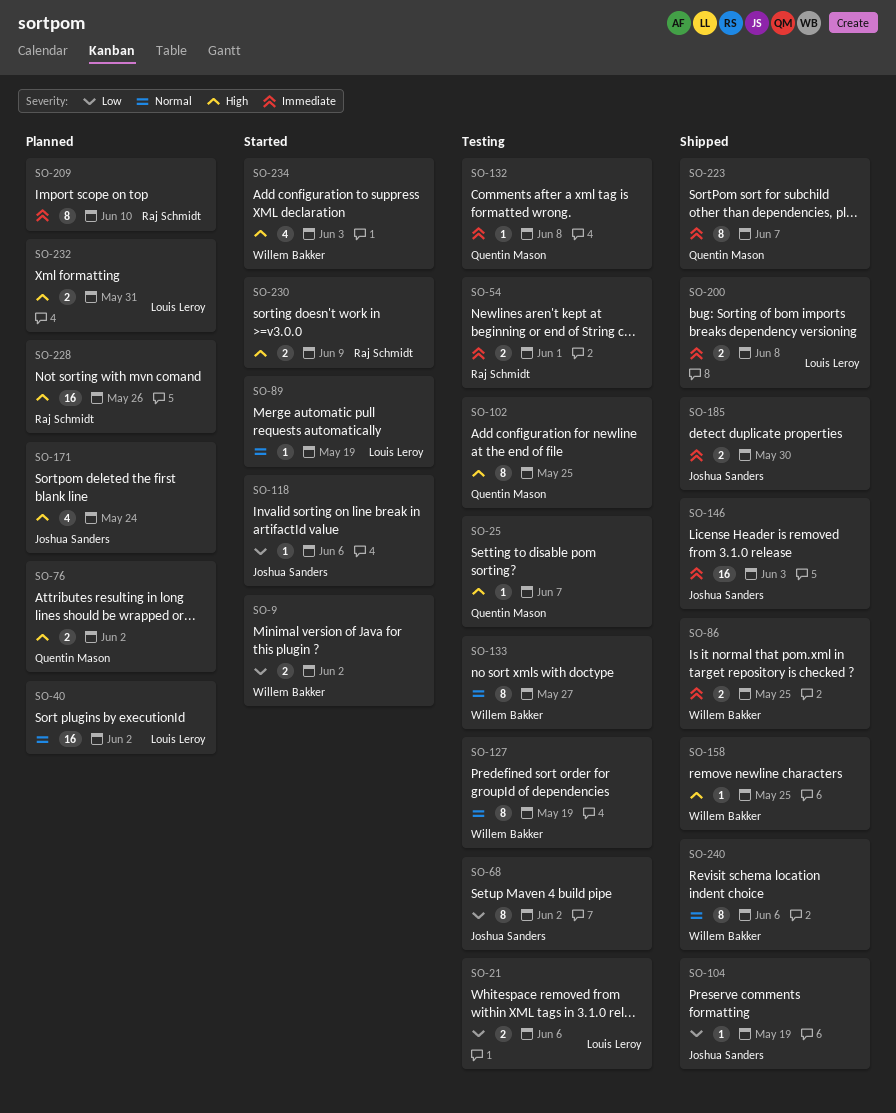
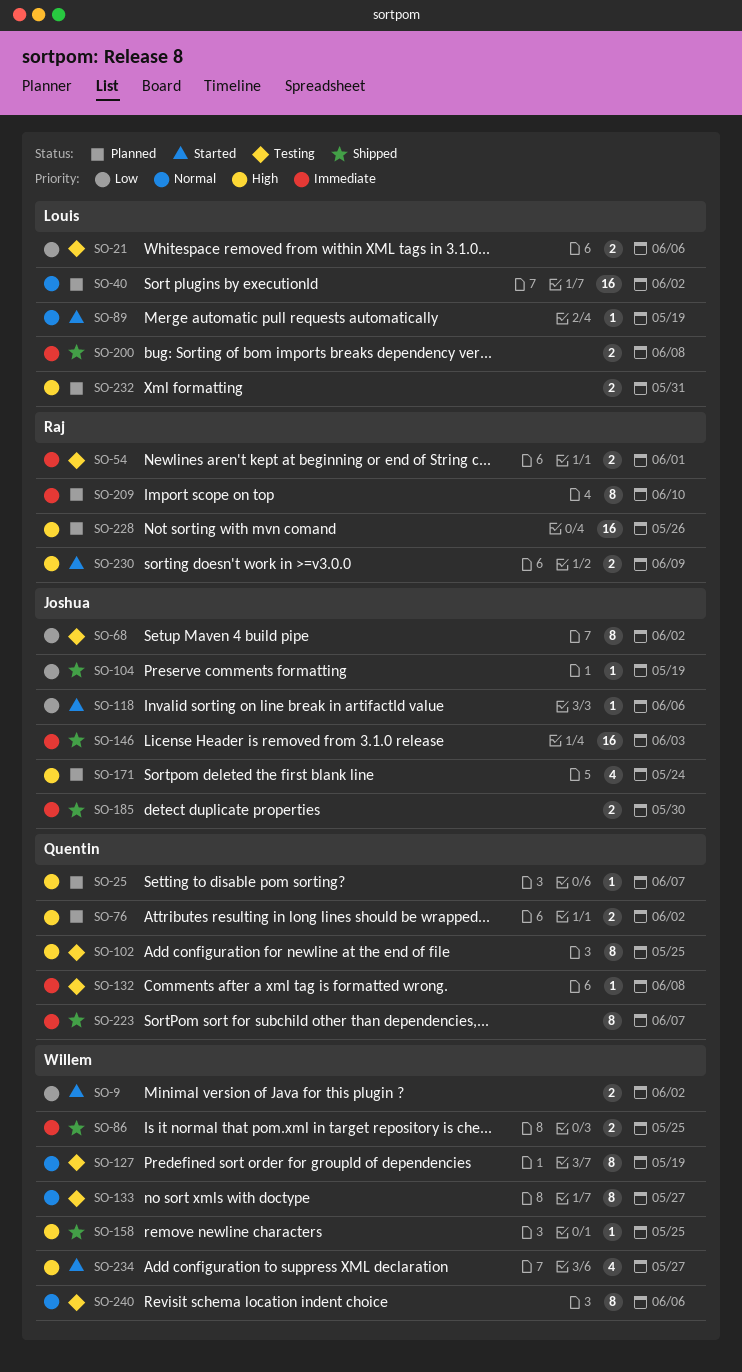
SO-25, status: Testing -> Planned
SO-234, due: Jun 3 -> May 27
SO-240, status: Shipped -> Testing

